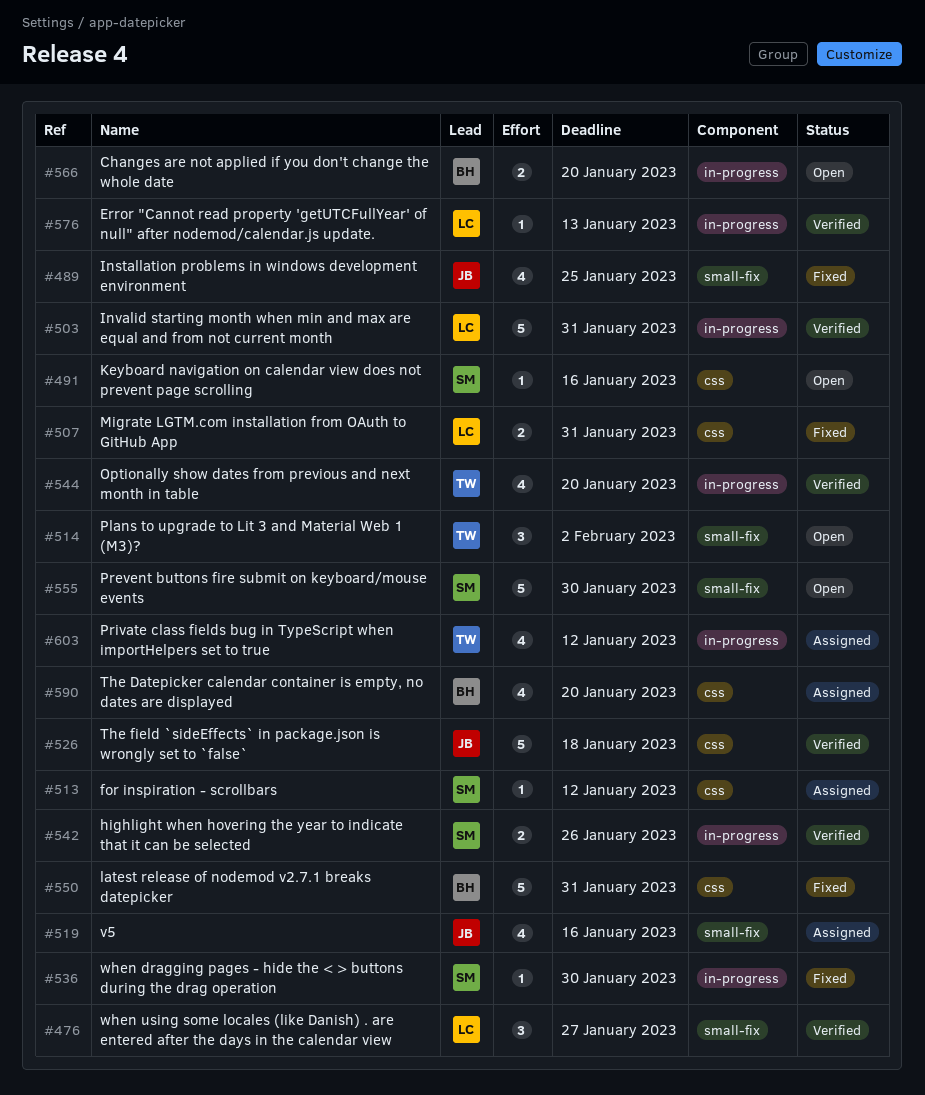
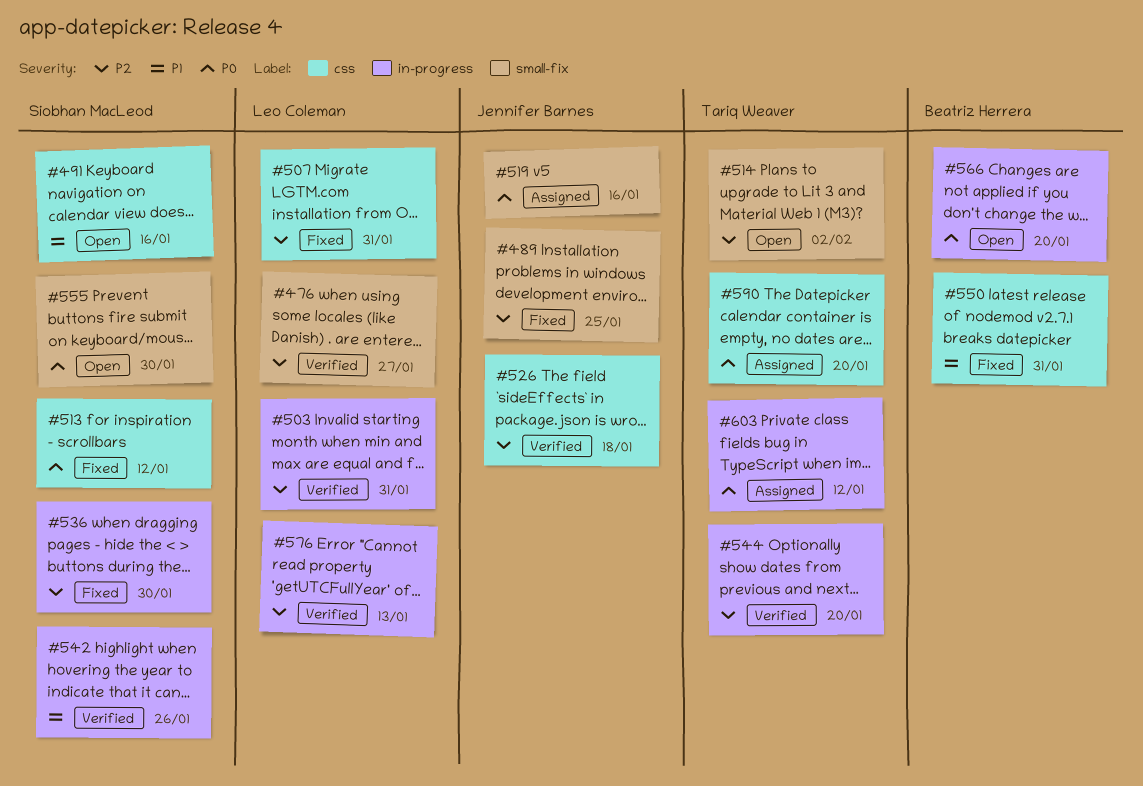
#513, status: Assigned -> Fixed
#590, owner: Beatriz Herrera -> Tariq Weaver

